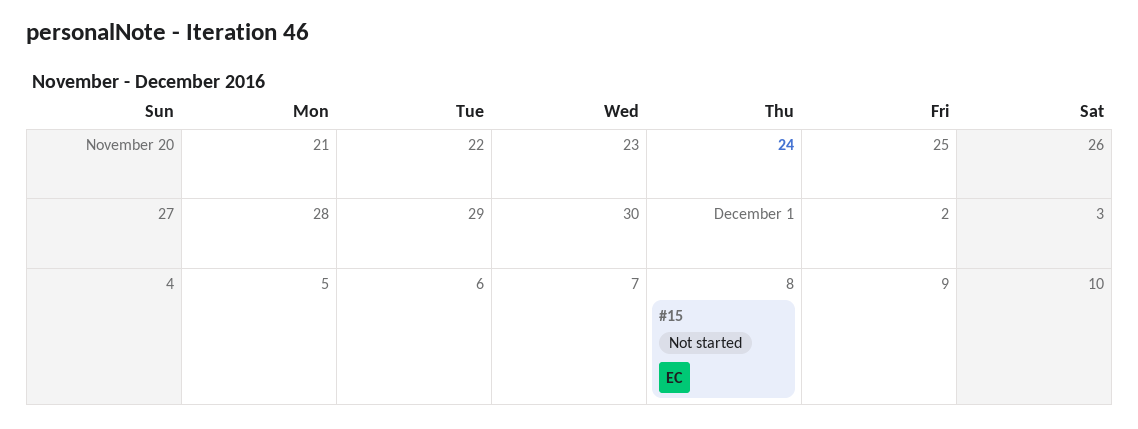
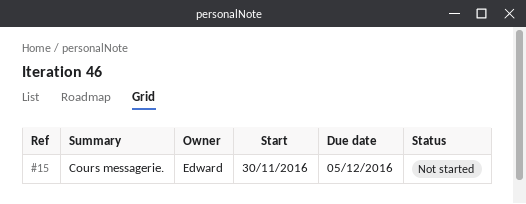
#15, due: Dec 8 -> Dec 5

